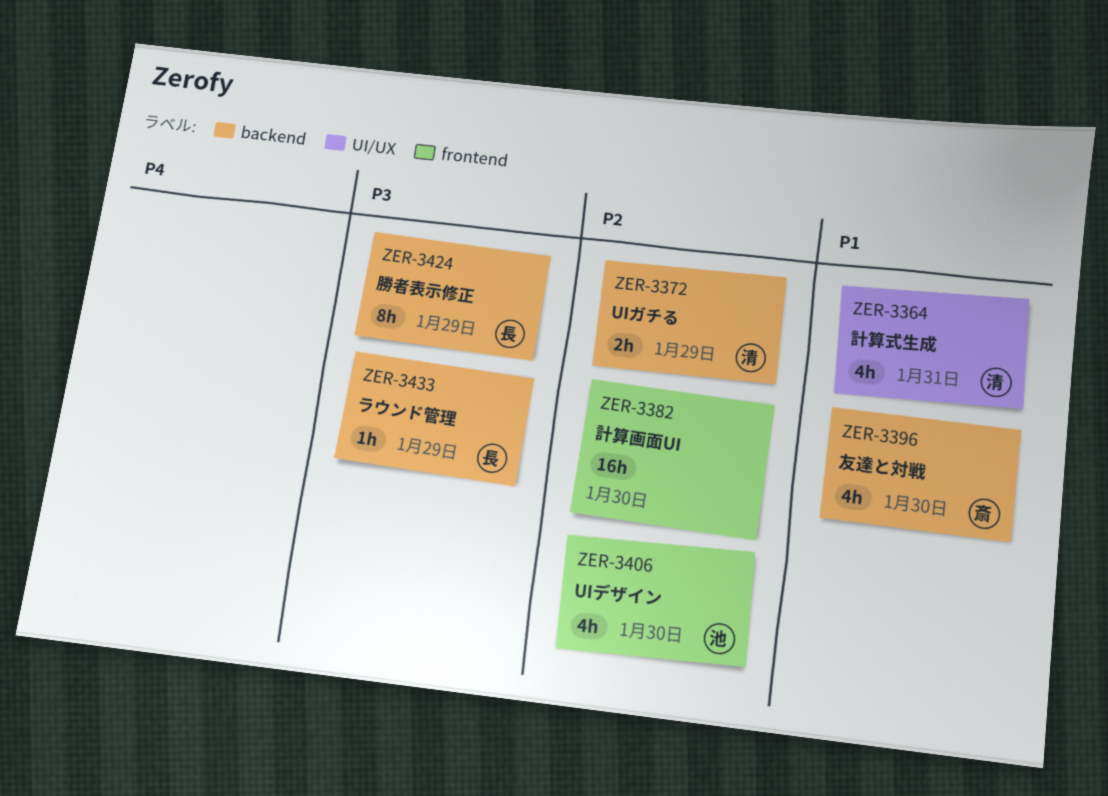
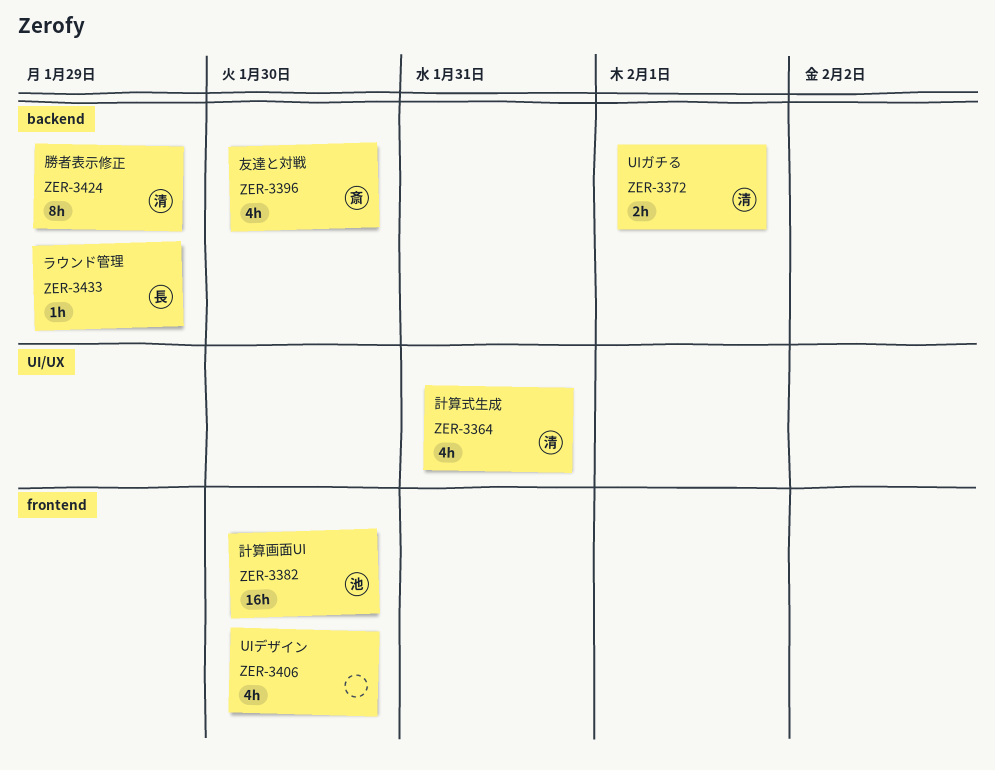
ZER-3372, due: Jan 29 -> Feb 1
ZER-3382, owner: none -> 池
ZER-3406, owner: 池 -> none
ZER-3424, owner: 長 -> 清

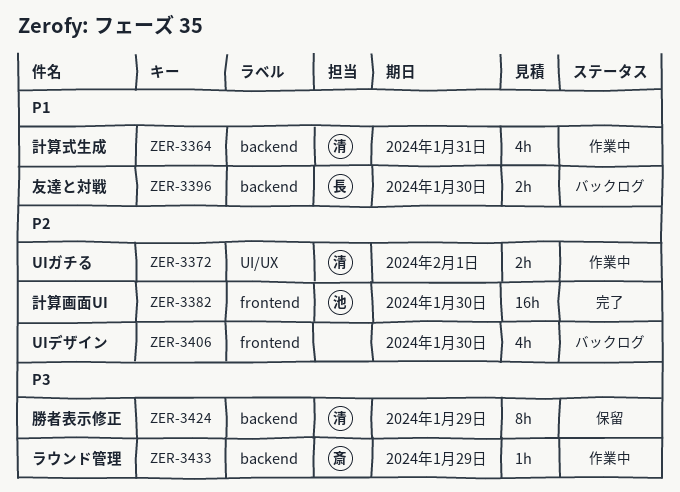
ZER-3364, label: UI/UX -> backend
ZER-3372, label: backend -> UI/UX
ZER-3396, owner: 斎 -> 長
ZER-3396, estimate: 4h -> 2h
ZER-3433, owner: 長 -> 斎

